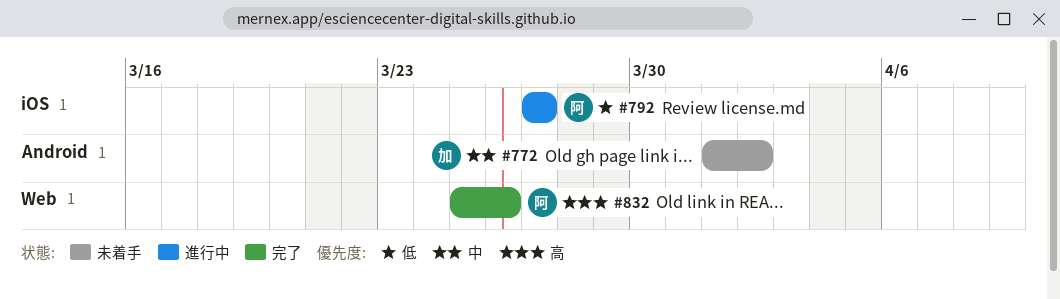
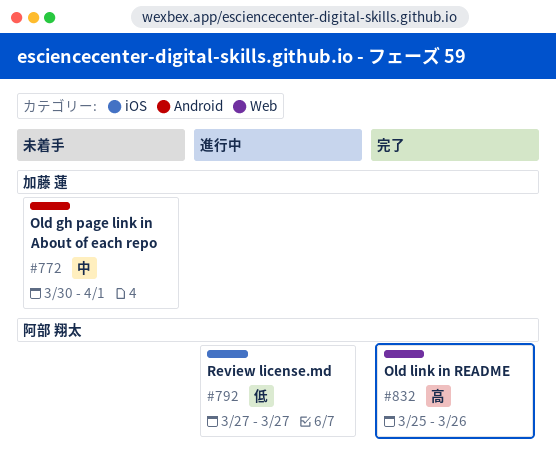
#772, start: Apr 1 -> Mar 30
#772, due: Apr 2 -> Apr 1

